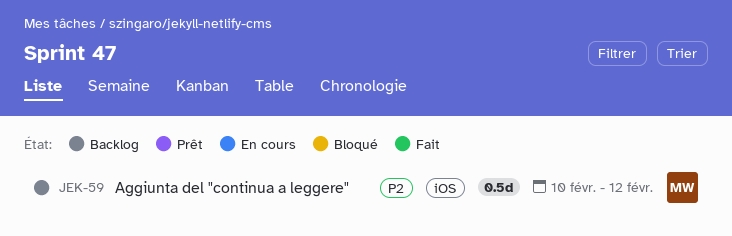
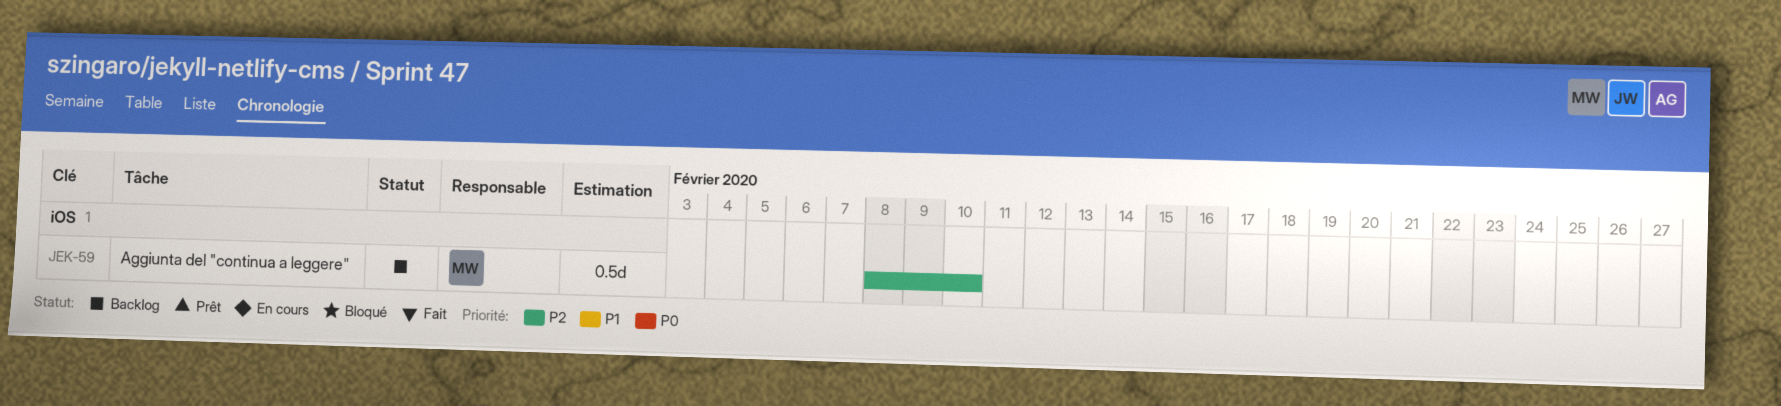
JEK-59, start: Feb 10 -> Feb 8
JEK-59, due: Feb 12 -> Feb 10

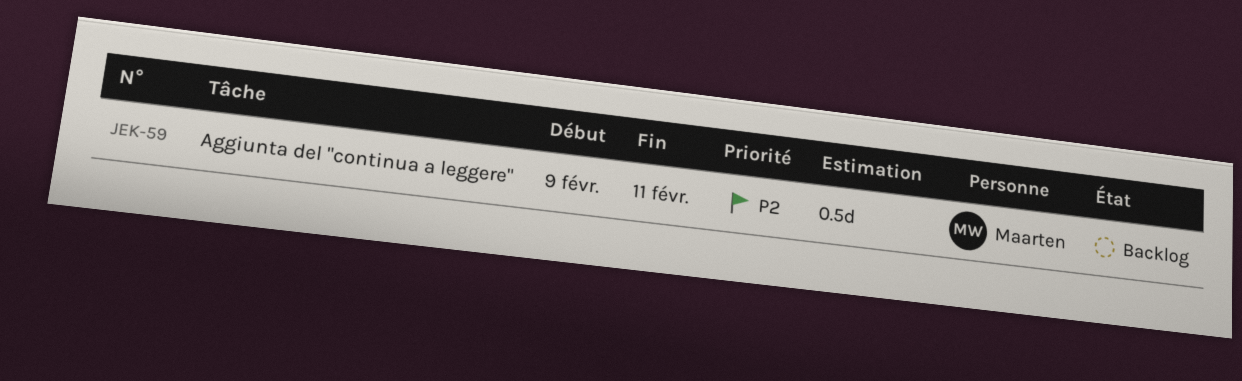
JEK-59, start: Feb 8 -> Feb 9
JEK-59, due: Feb 10 -> Feb 11

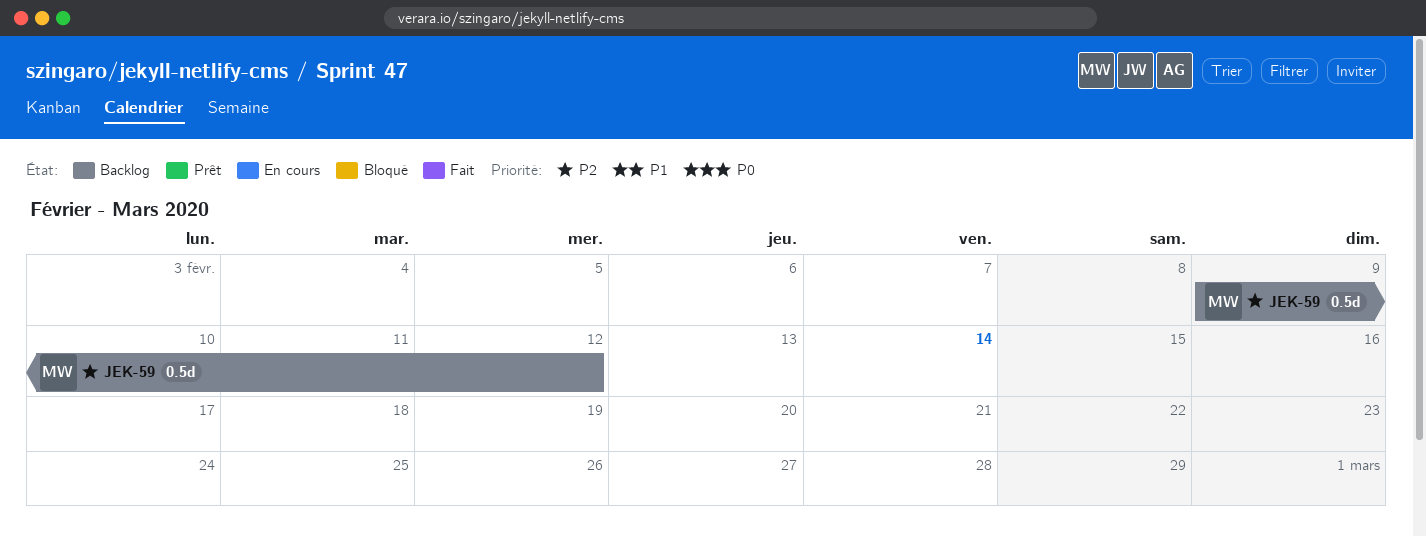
JEK-59, due: Feb 11 -> Feb 12

